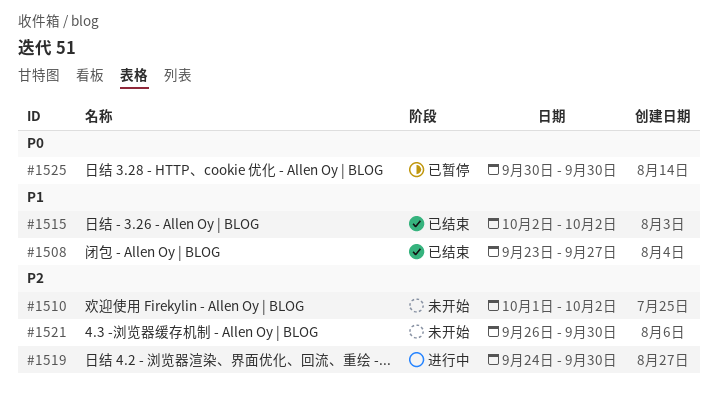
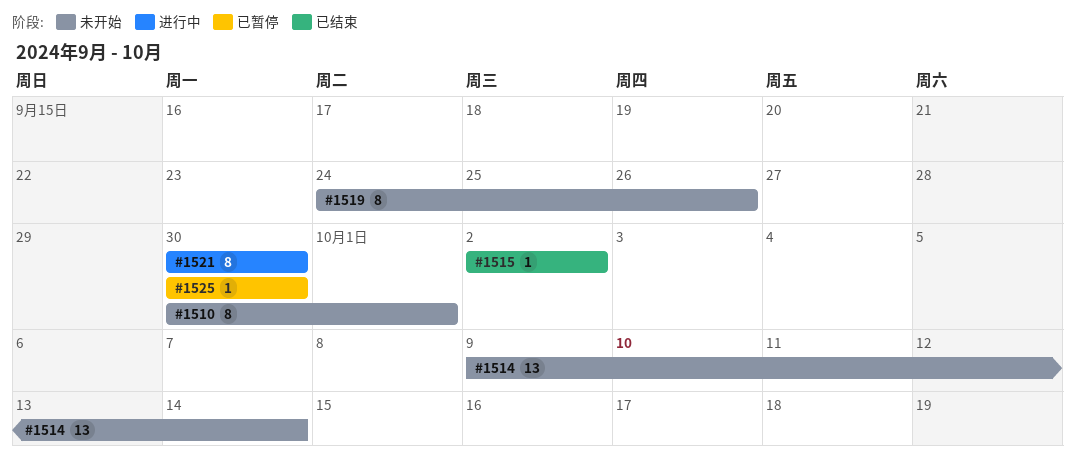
#1508: present -> none
#1510, start: Oct 1 -> Sep 30
#1510, due: Oct 2 -> Oct 1
#1514: none -> present
#1519, status: 进行中 -> 未开始
#1519, due: Sep 30 -> Sep 26
#1521, status: 未开始 -> 进行中
#1521, start: Sep 26 -> Sep 30

